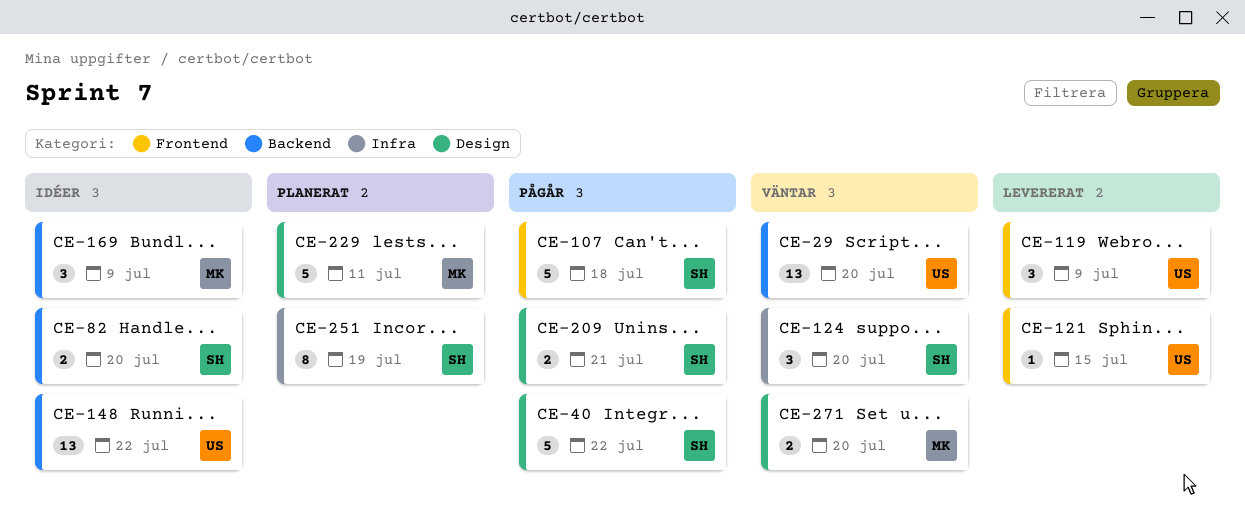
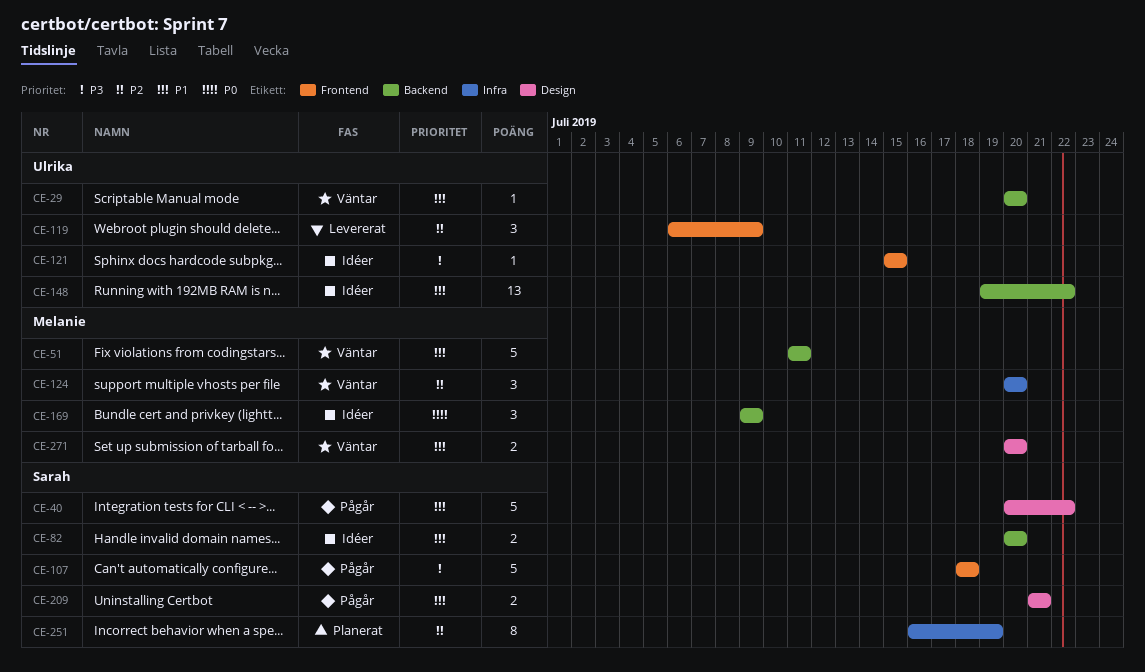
CE-29, estimate: 13 -> 1
CE-51: none -> present
CE-121, status: Levererat -> Idéer
CE-124, owner: Sarah -> Melanie
CE-229: present -> none

